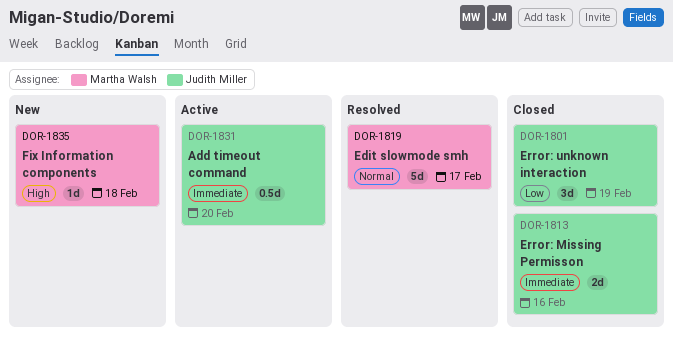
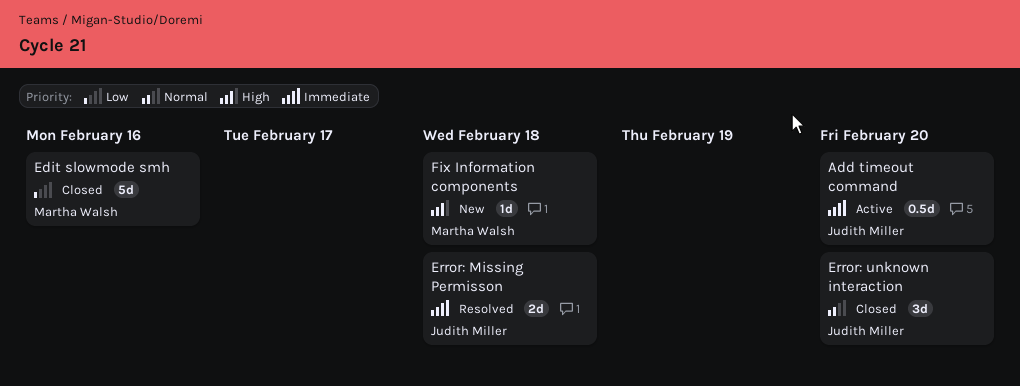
Edit slowmode smh, status: Resolved -> Closed
Edit slowmode smh, priority: Normal -> Low
Edit slowmode smh, due: Feb 17 -> Feb 16
Error: Missing Permisson, status: Closed -> Resolved
Error: Missing Permisson, due: Feb 16 -> Feb 18
Error: unknown interaction, priority: Low -> Normal
Error: unknown interaction, due: Feb 19 -> Feb 20

